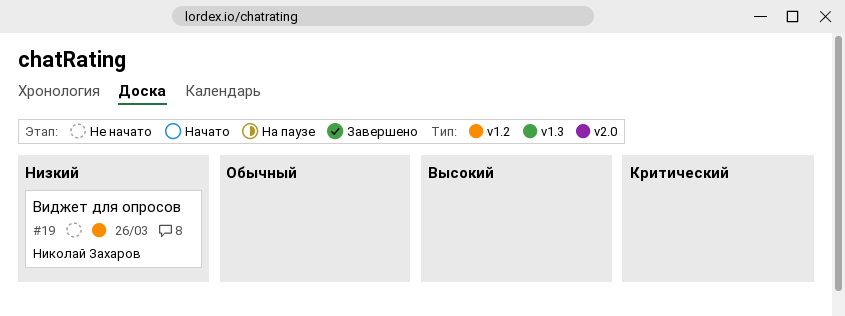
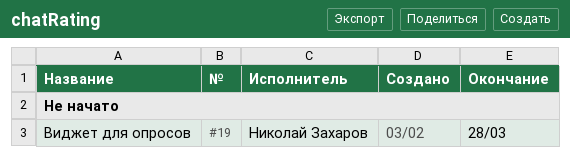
#19, due: Mar 26 -> Mar 28

